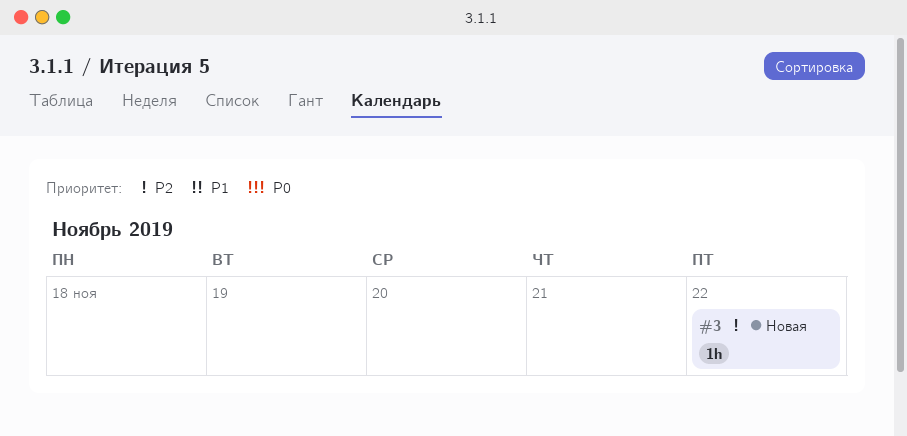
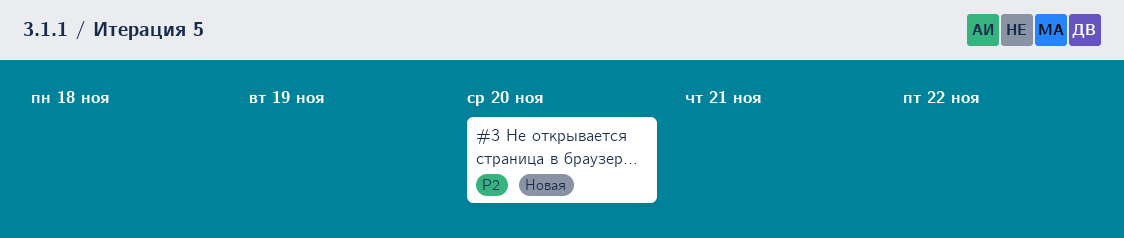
#3, due: Nov 22 -> Nov 20

